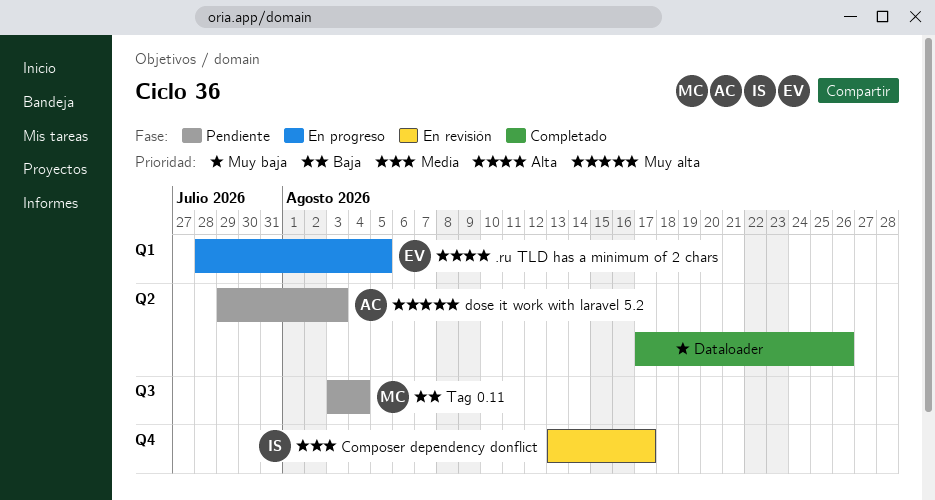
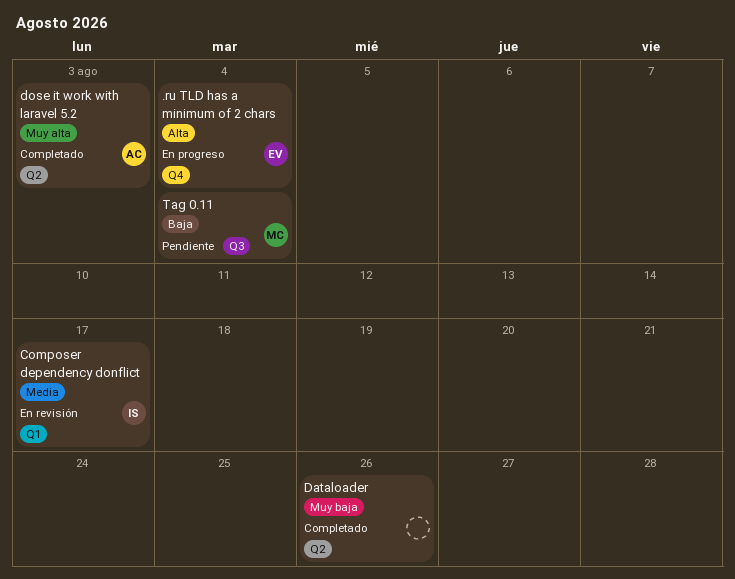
.ru TLD has a minimum of 2 chars, label: Q1 -> Q4
.ru TLD has a minimum of 2 chars, due: Aug 5 -> Aug 4
Composer dependency donflict, label: Q4 -> Q1
dose it work with laravel 5.2, status: Pendiente -> Completado

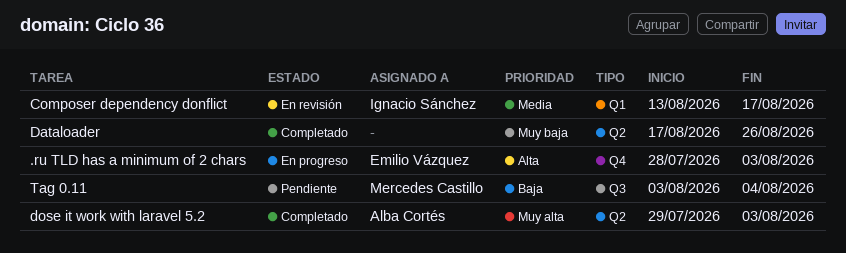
.ru TLD has a minimum of 2 chars, due: Aug 4 -> Aug 3

